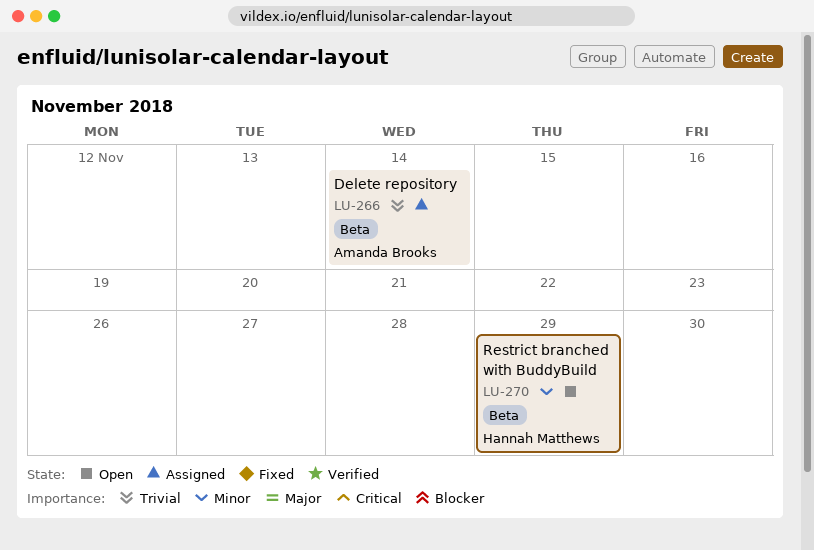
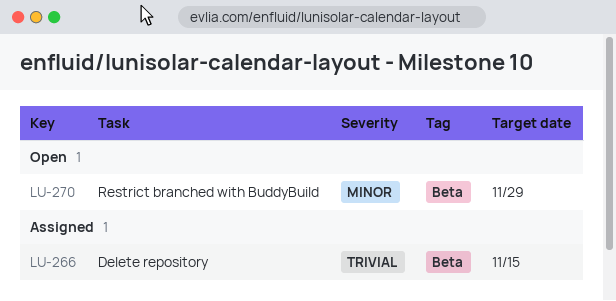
LU-266, due: Nov 14 -> Nov 15

